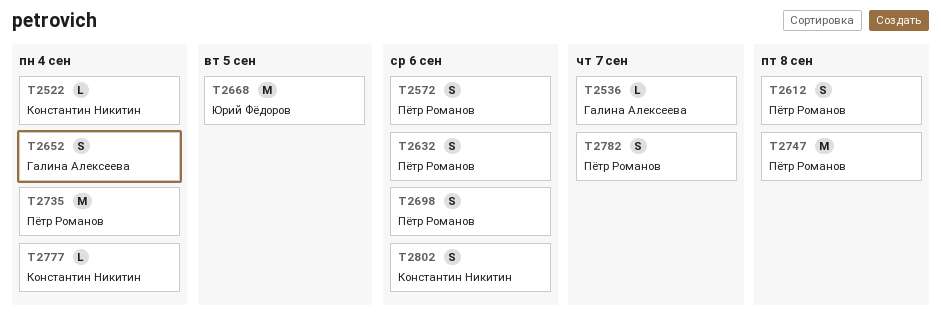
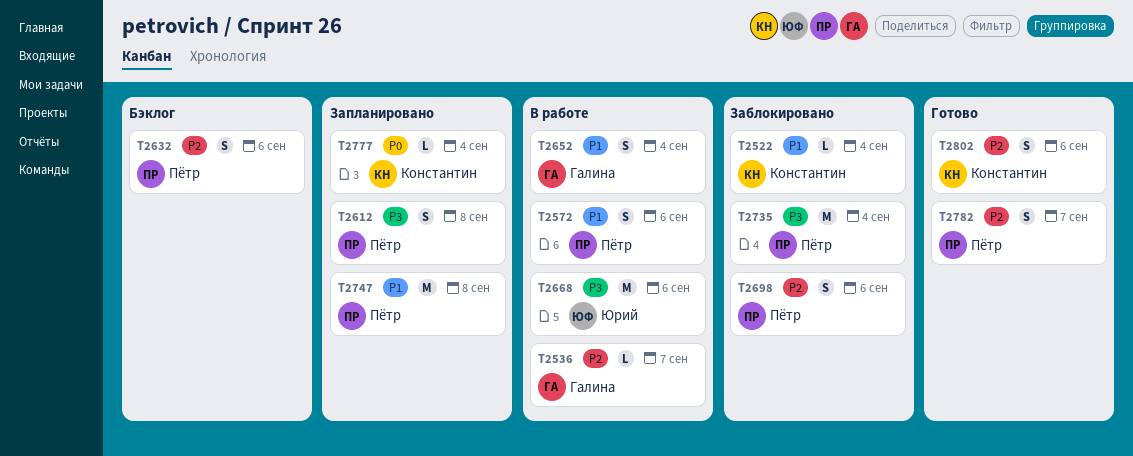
T2668, due: Sep 5 -> Sep 6

